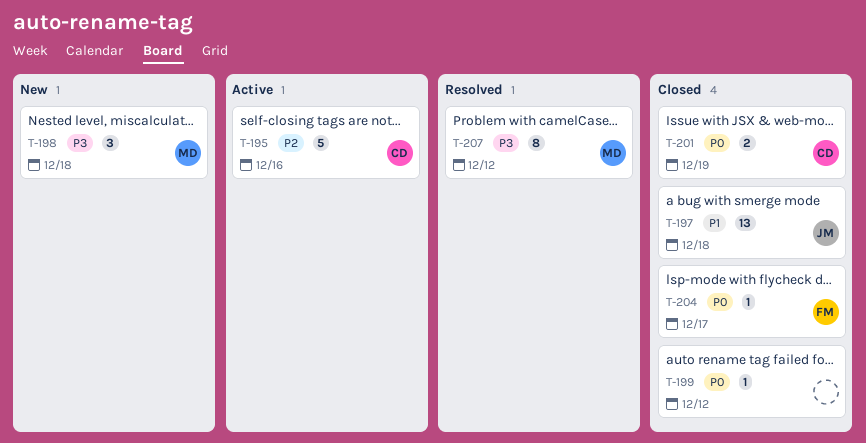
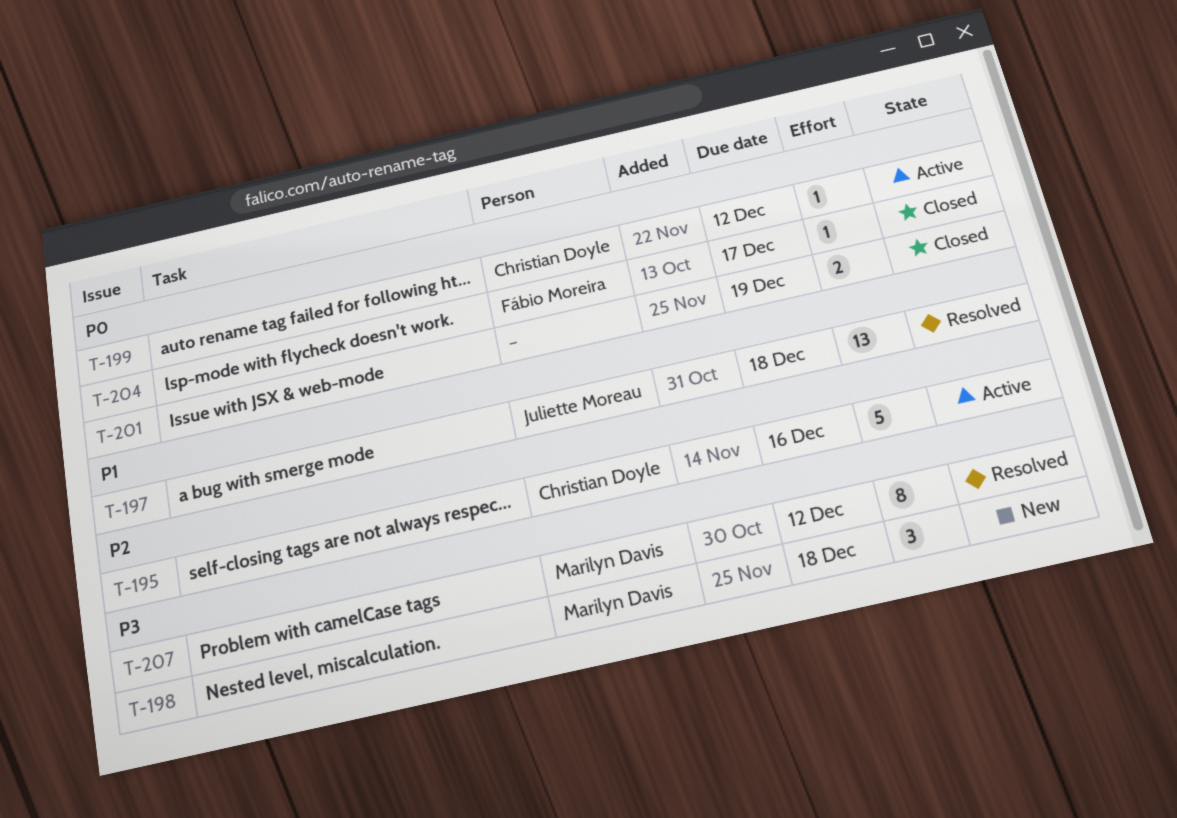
T-197, status: Closed -> Resolved
T-199, status: Closed -> Active
T-199, owner: none -> Christian Doyle
T-201, owner: Christian Doyle -> none

